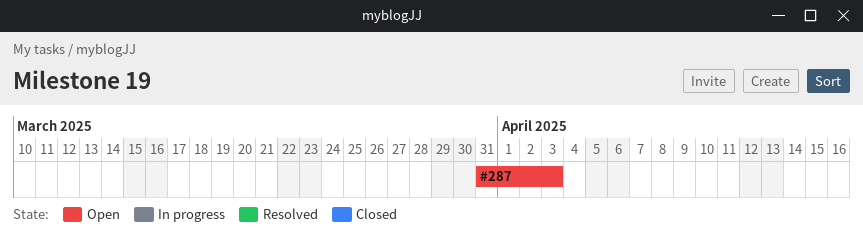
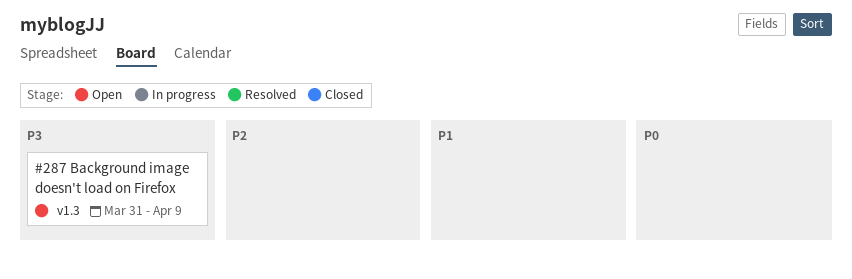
#287, due: Apr 3 -> Apr 9

